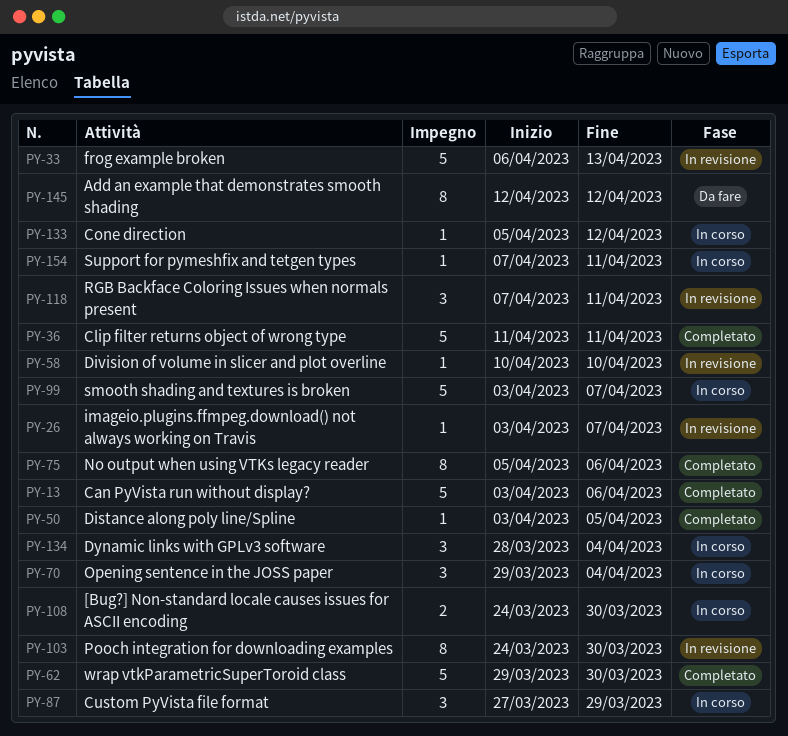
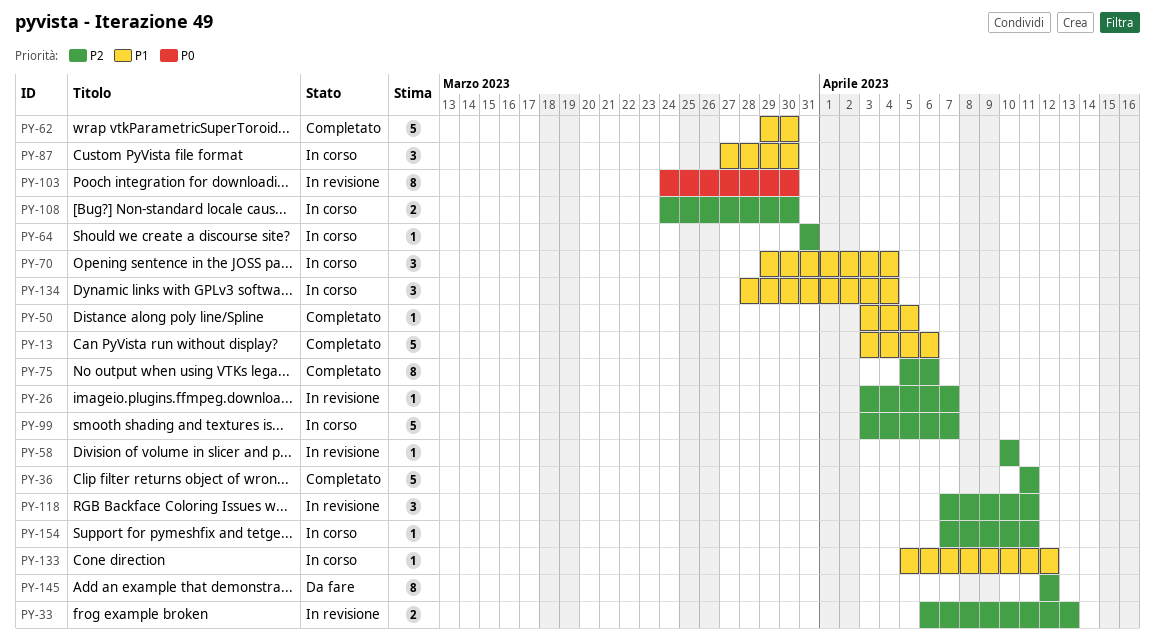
PY-33, estimate: 5 -> 2
PY-64: none -> present
PY-87, due: Mar 29 -> Mar 30

